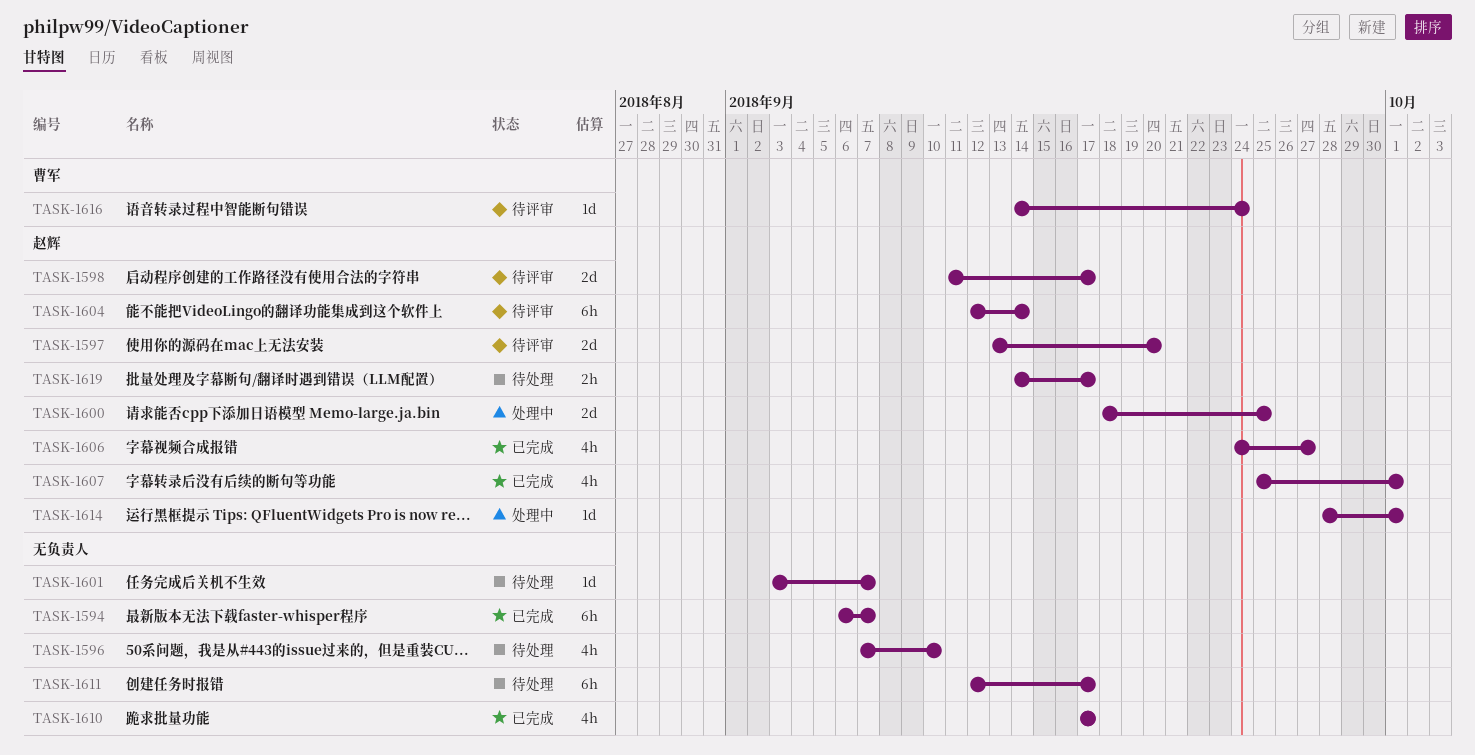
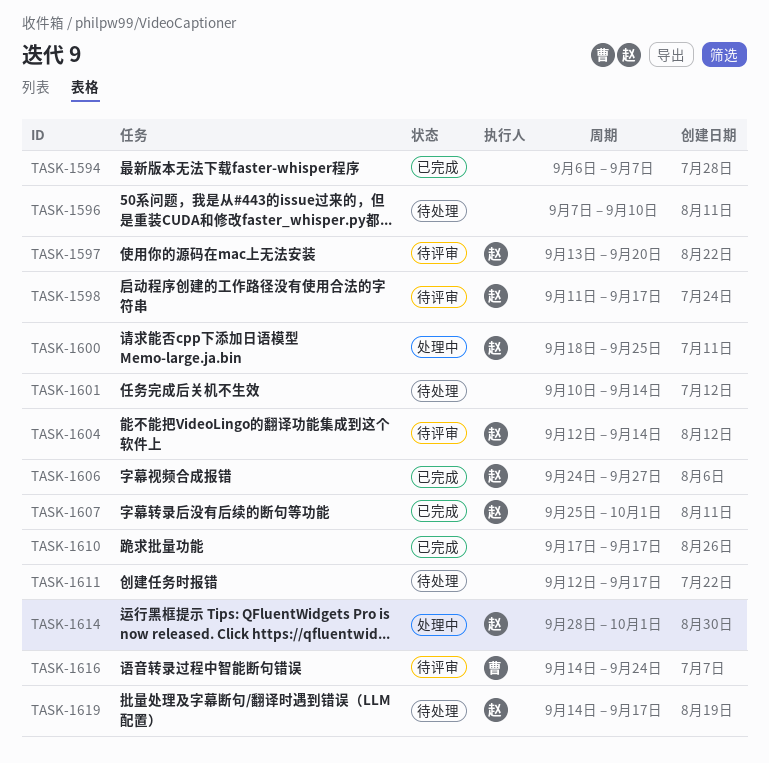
TASK-1601, start: Sep 3 -> Sep 10
TASK-1601, due: Sep 7 -> Sep 14

